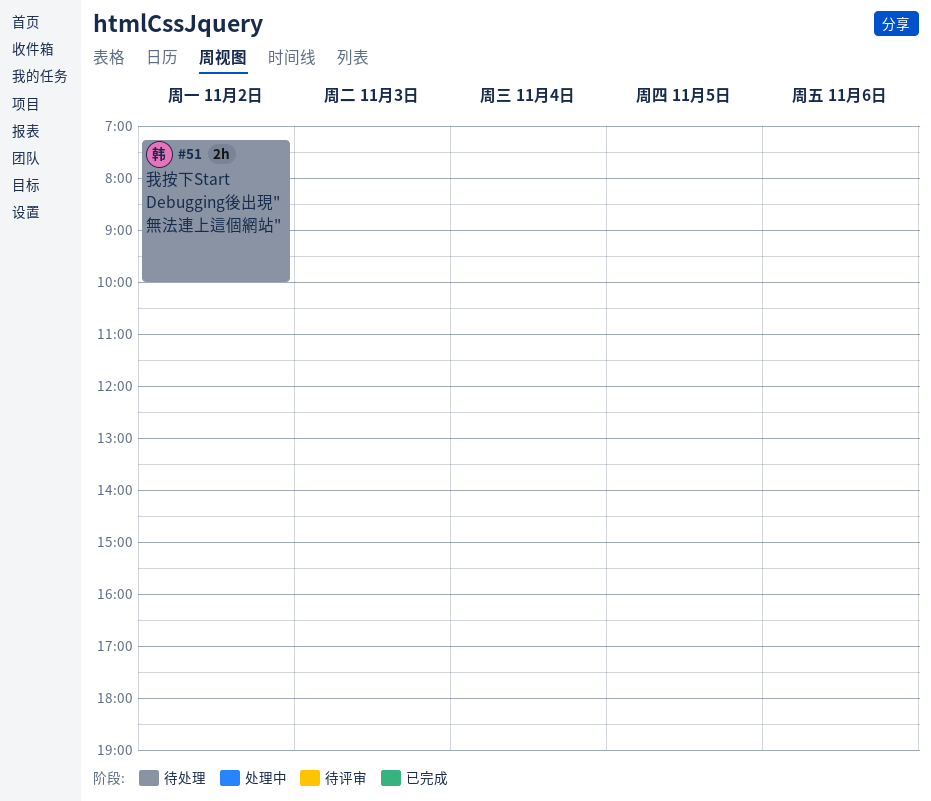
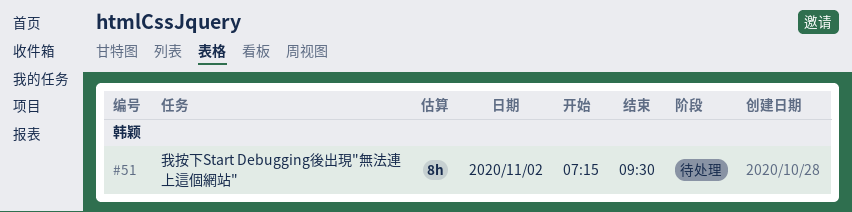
#51, estimate: 2h -> 8h
#51, ends: 10:00 -> 09:30

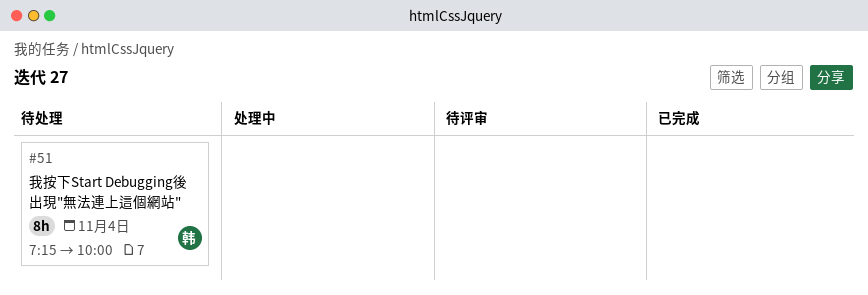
#51, day: Nov 2 -> Nov 4
#51, ends: 09:30 -> 10:00

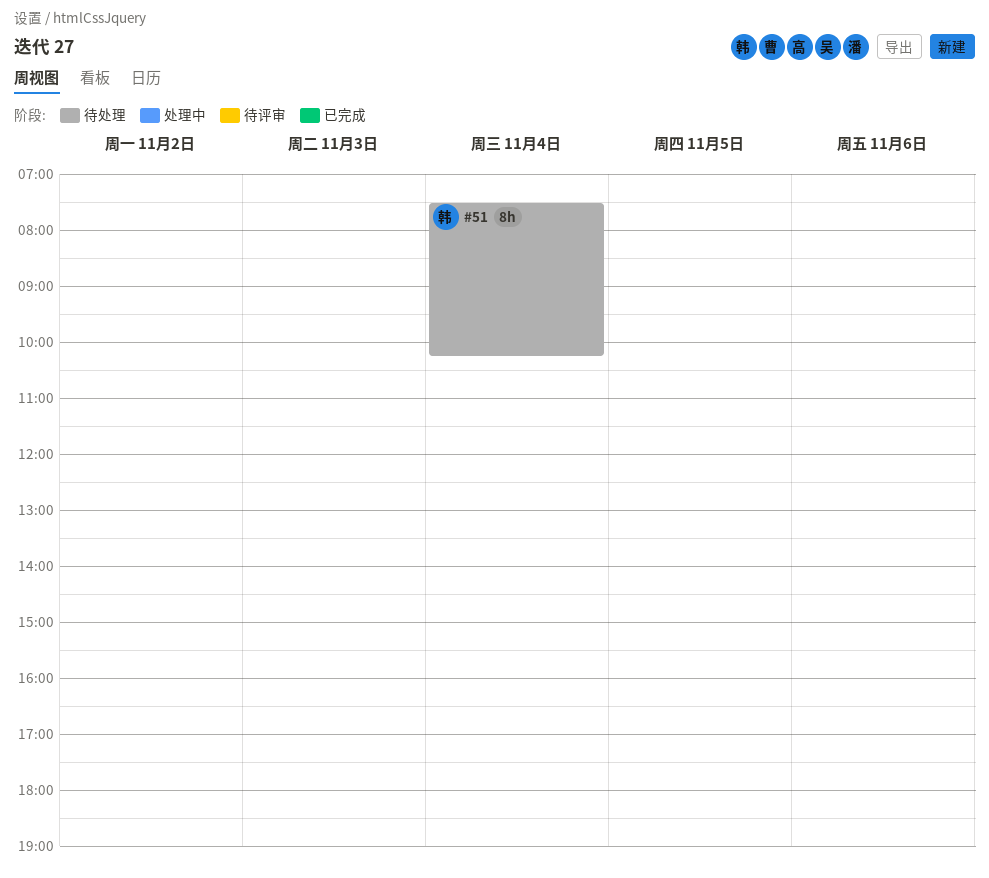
#51, begins: 07:15 -> 07:30
#51, ends: 10:00 -> 10:15

